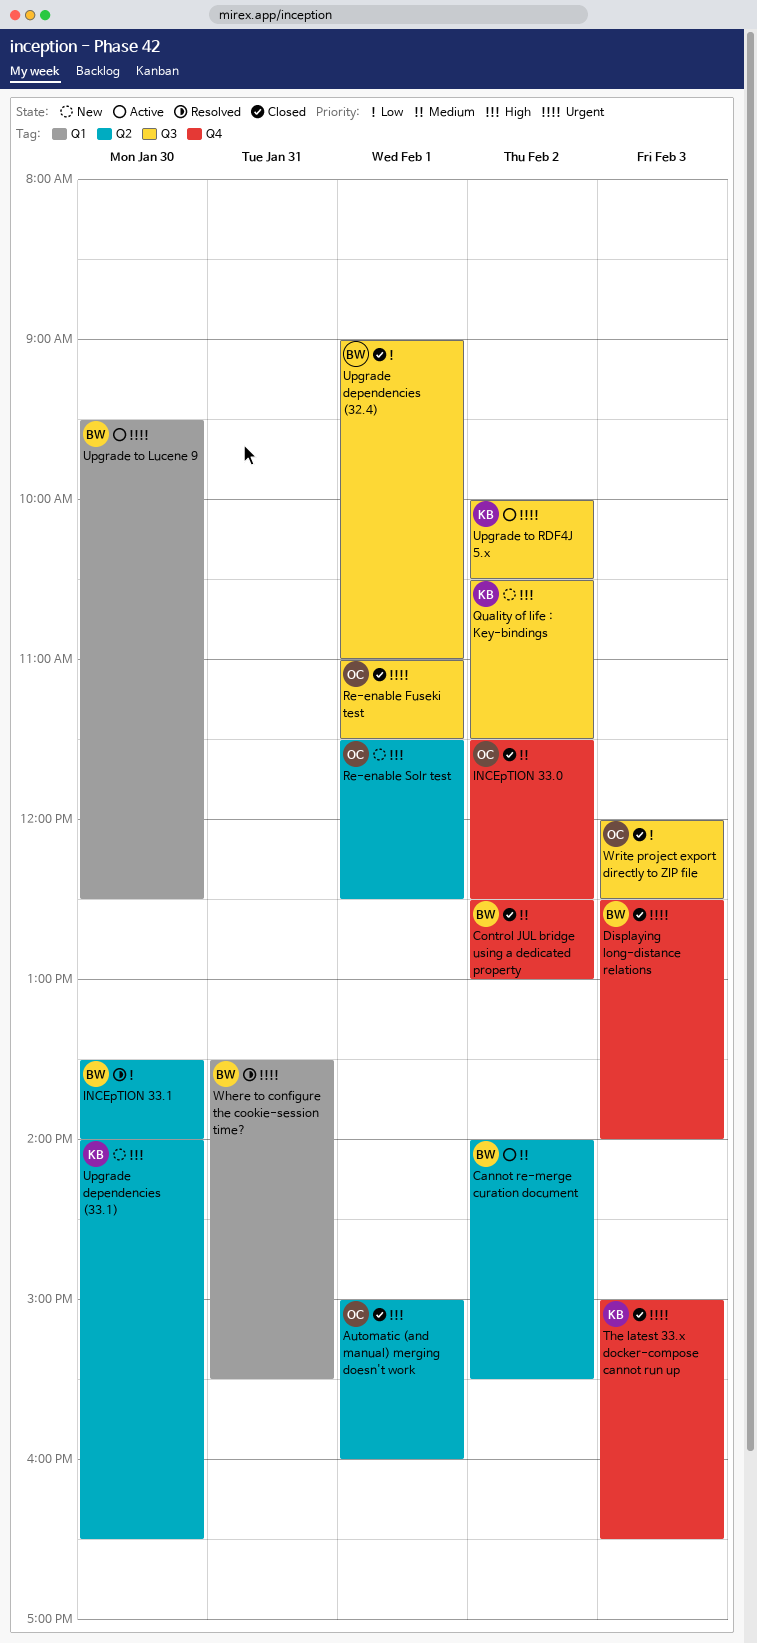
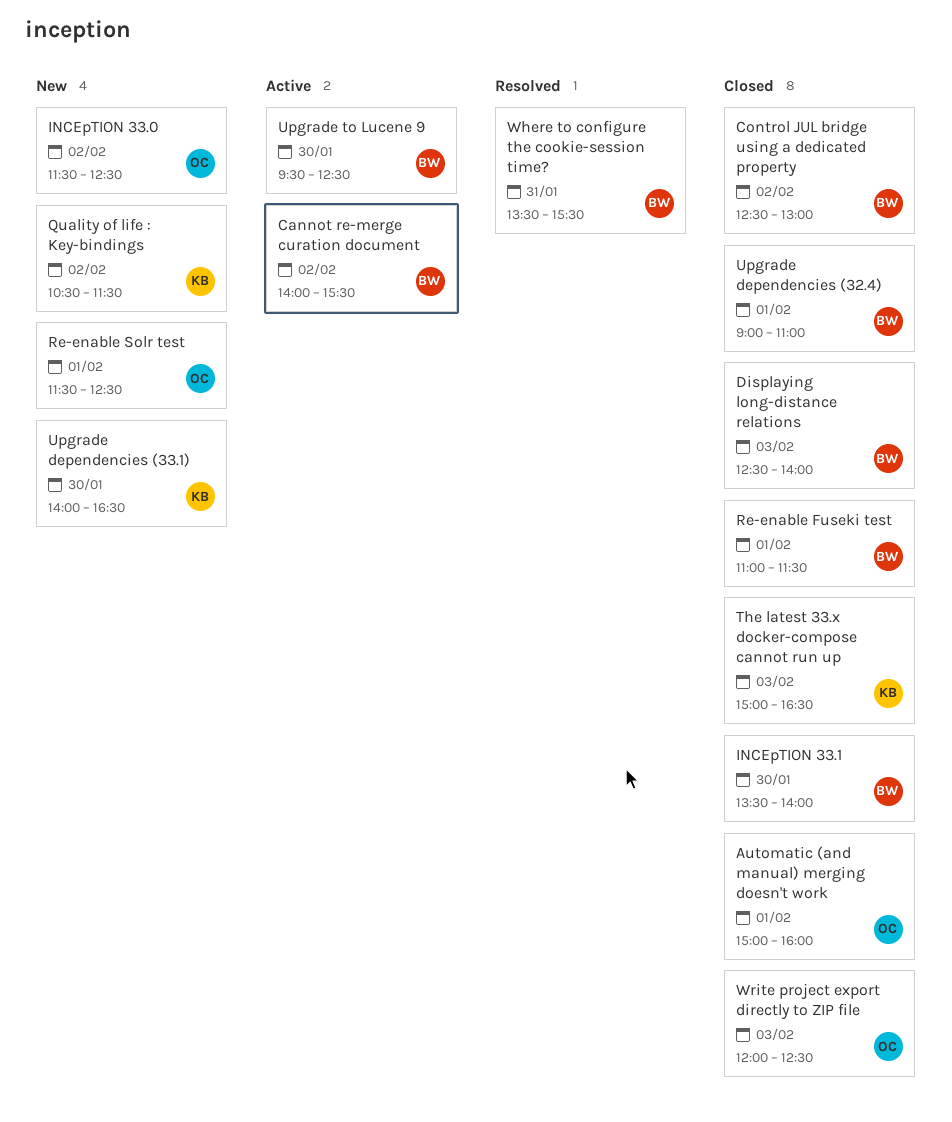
INCEpTION 33.0, status: Closed -> New
INCEpTION 33.1, status: Resolved -> Closed
Re-enable Fuseki test, owner: OC -> BW
Upgrade to RDF4J 5.x: present -> none

